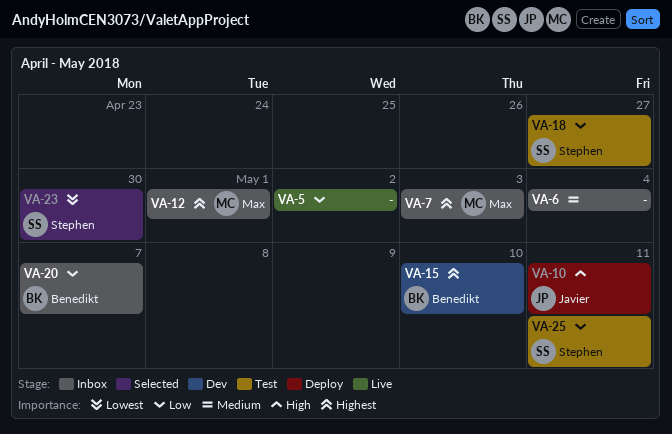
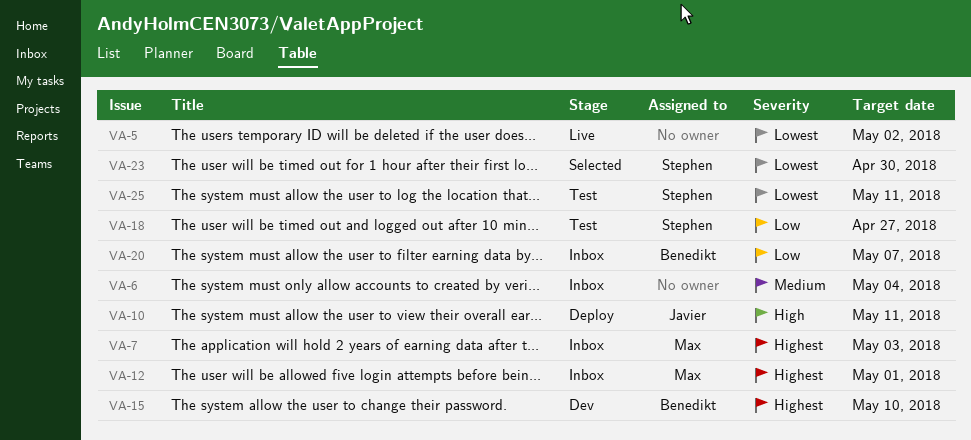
VA-5, priority: Low -> Lowest
VA-25, priority: Low -> Lowest

